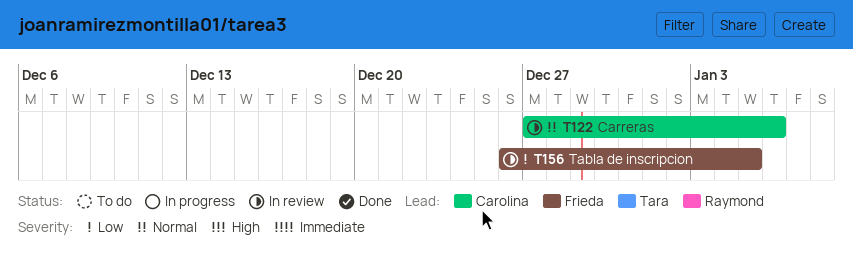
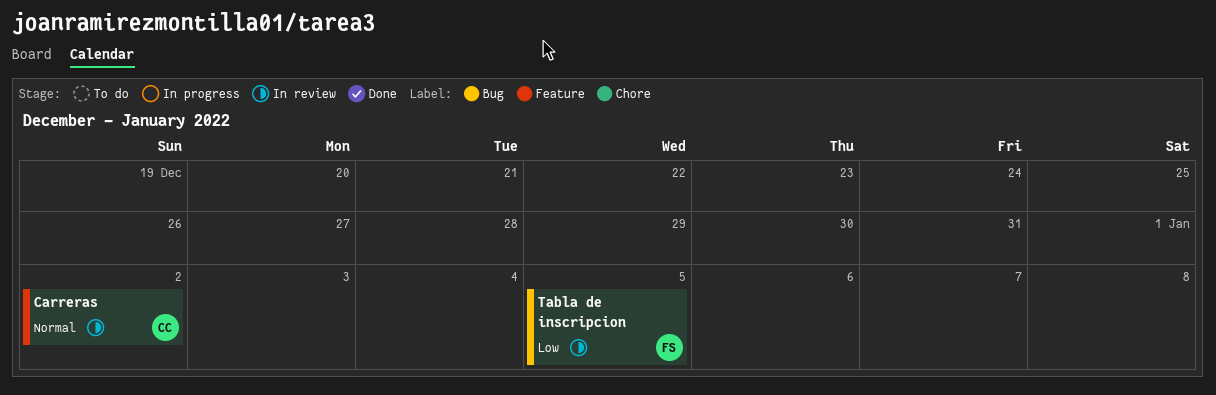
Carreras, due: Jan 6 -> Jan 2

